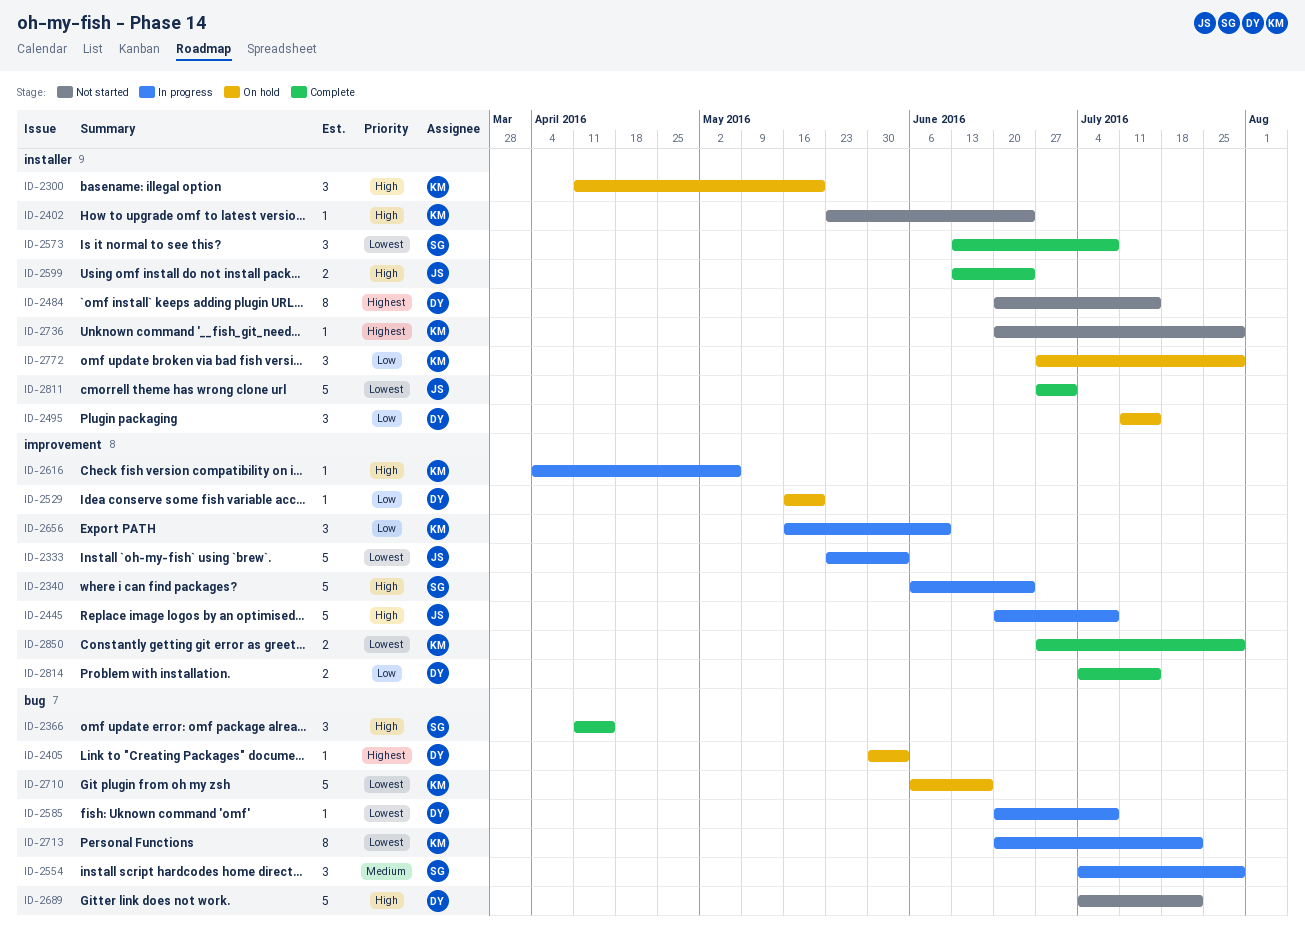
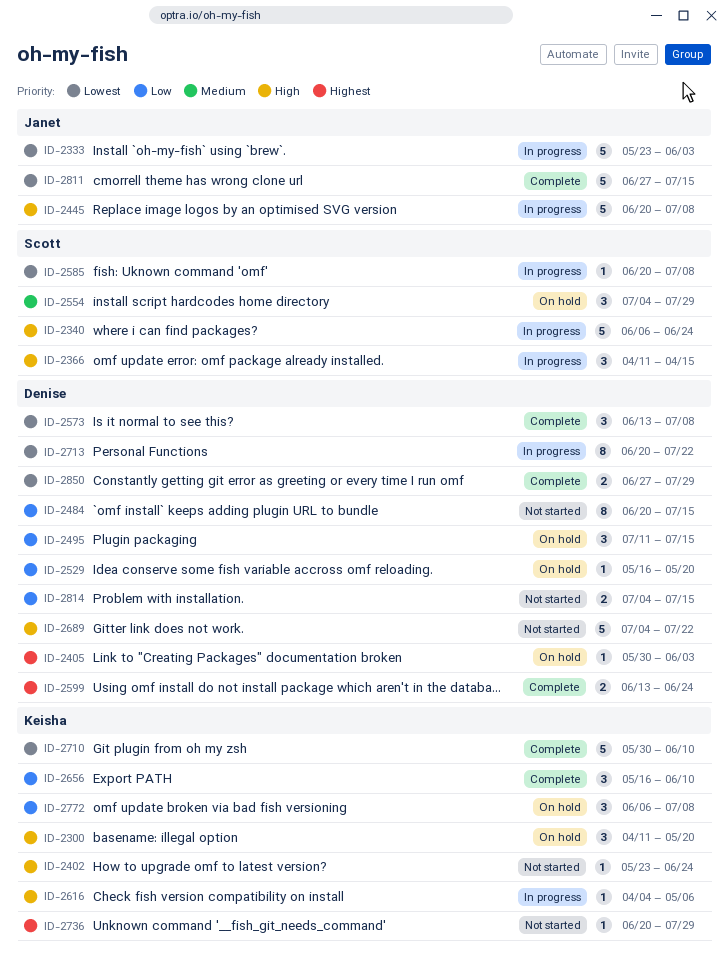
ID-2366, status: Complete -> In progress
ID-2484, priority: Highest -> Low
ID-2554, status: In progress -> On hold
ID-2573, owner: Scott -> Denise
ID-2585, owner: Denise -> Scott
ID-2599, owner: Janet -> Denise
ID-2599, priority: High -> Highest
ID-2656, status: In progress -> Complete
ID-2710, status: On hold -> Complete
ID-2710, start: Jun 6 -> May 30
ID-2710, due: Jun 17 -> Jun 10
ID-2713, owner: Keisha -> Denise
ID-2772, start: Jun 27 -> Jun 6
ID-2772, due: Jul 29 -> Jul 8
ID-2811, due: Jul 1 -> Jul 15
ID-2814, status: Complete -> Not started
ID-2850, owner: Keisha -> Denise

